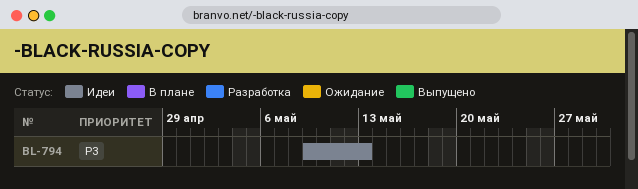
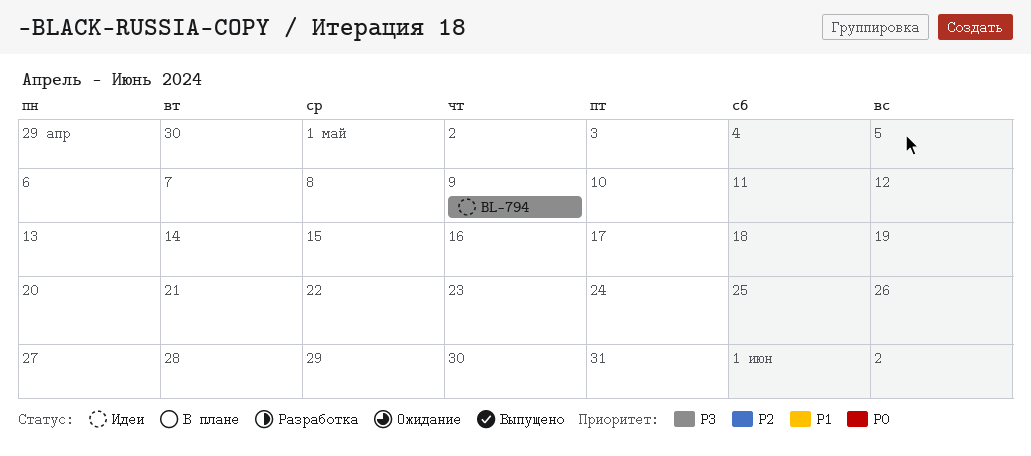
BL-794, due: May 13 -> May 9

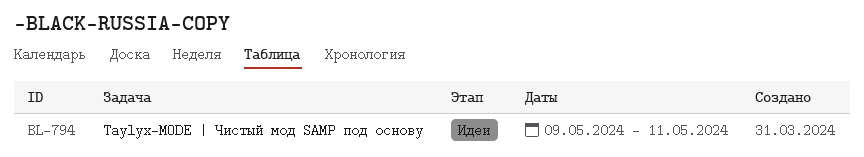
BL-794, due: May 9 -> May 11

